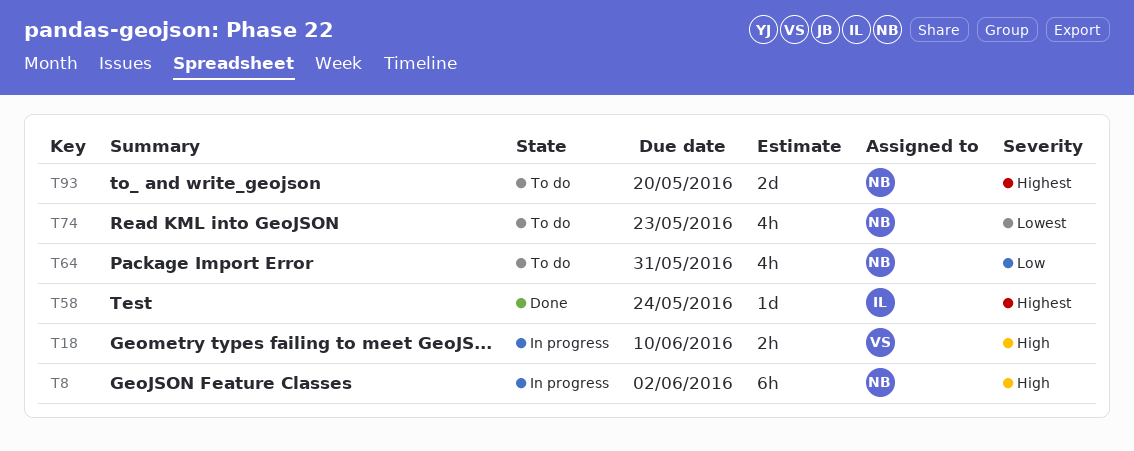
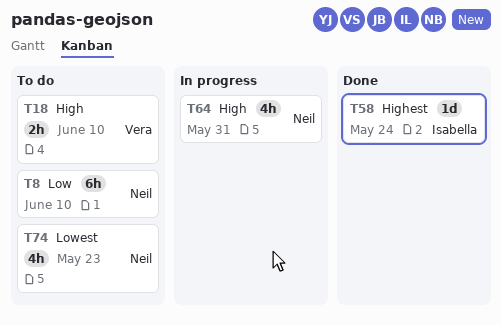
T8, status: In progress -> To do
T8, priority: High -> Low
T8, due: Jun 2 -> Jun 10
T18, status: In progress -> To do
T64, status: To do -> In progress
T64, priority: Low -> High
T93: present -> none

